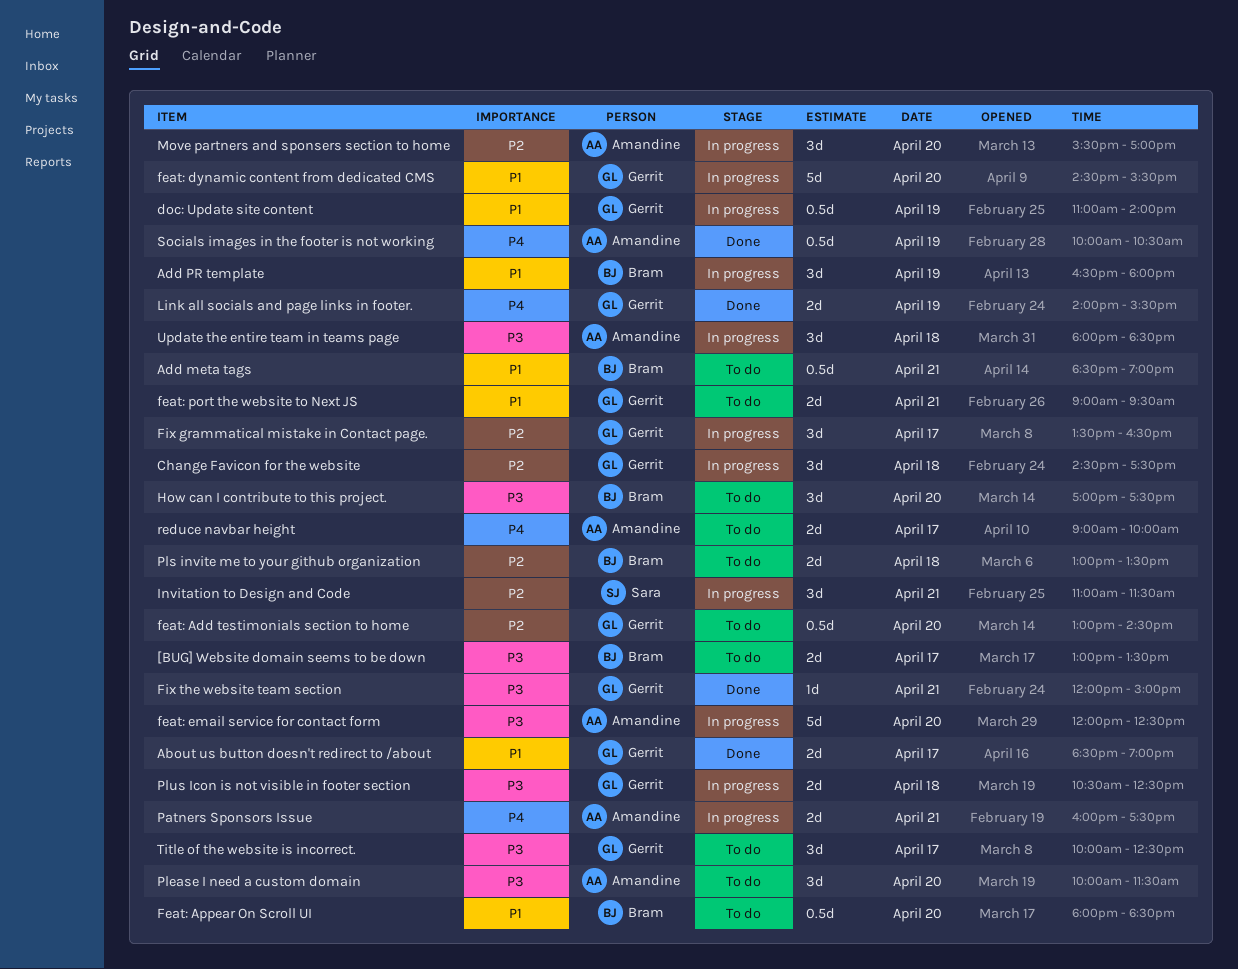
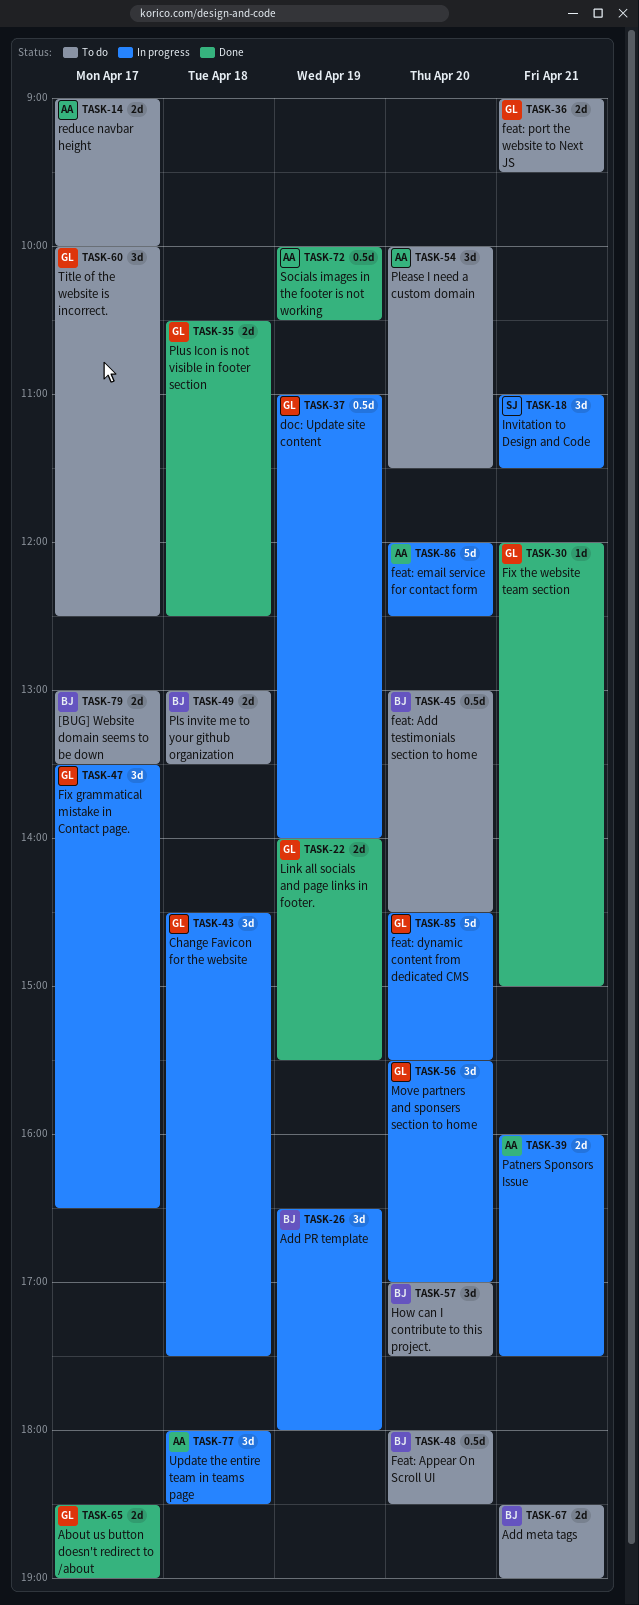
Add meta tags, estimate: 0.5d -> 2d
feat: Add testimonials section to home, owner: Gerrit -> Bram
Move partners and sponsers section to home, owner: Amandine -> Gerrit
Plus Icon is not visible in footer section, status: In progress -> Done

